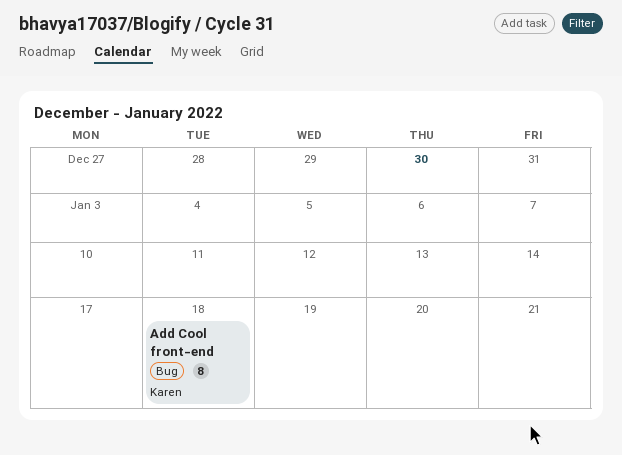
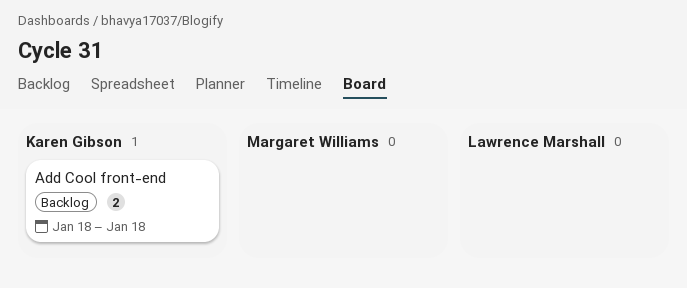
Add Cool front-end, estimate: 8 -> 2

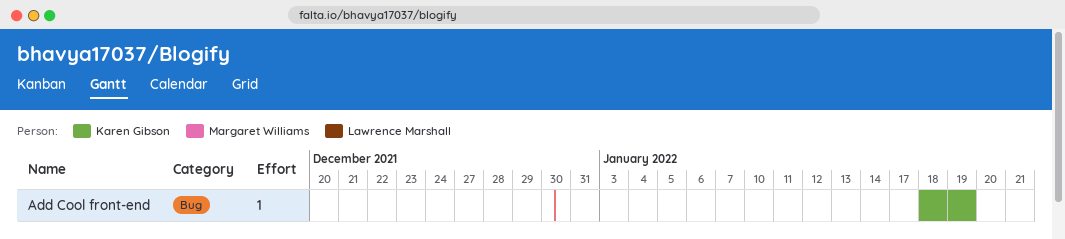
Add Cool front-end, estimate: 2 -> 1
Add Cool front-end, due: Jan 18 -> Jan 19

